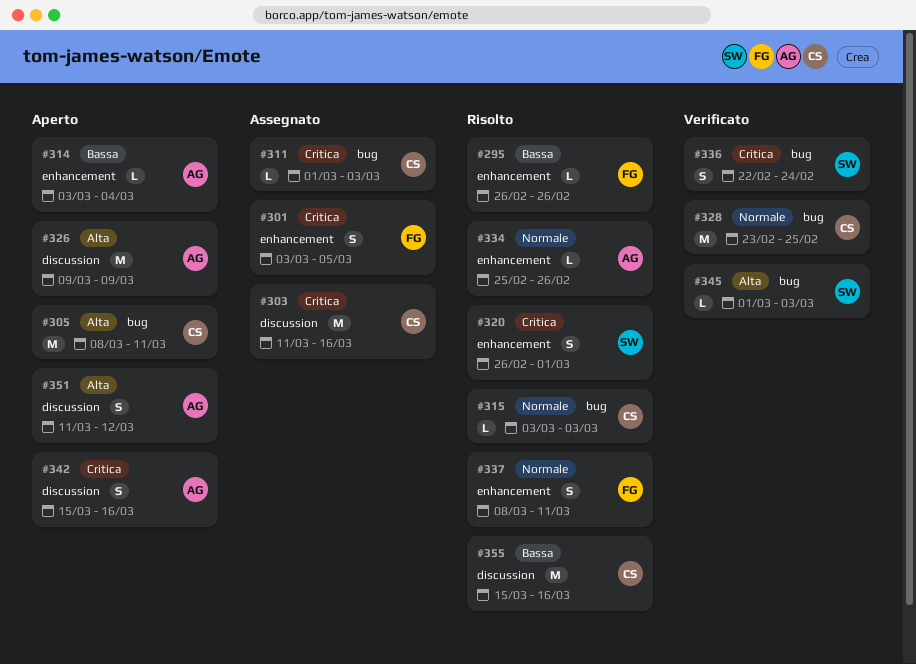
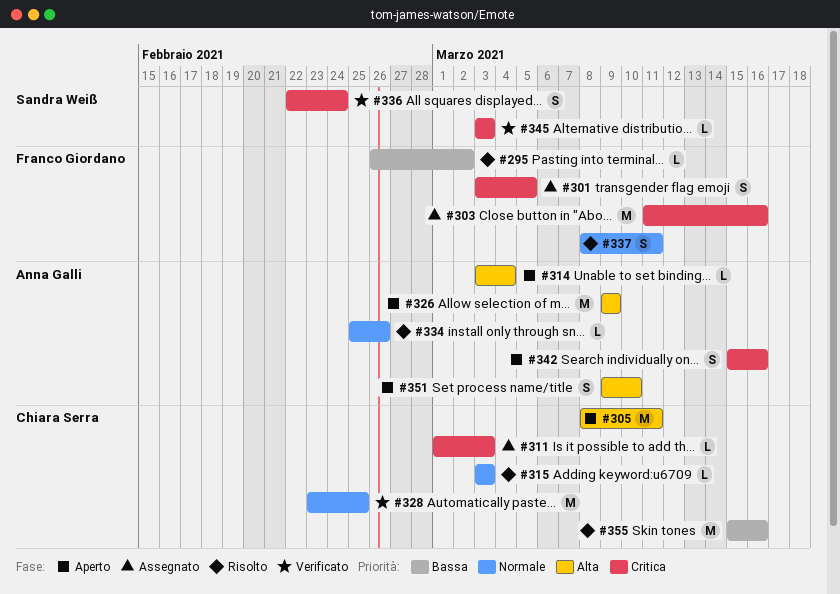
#295, due: Feb 26 -> Mar 2
#303, owner: Chiara Serra -> Franco Giordano
#314, priority: Bassa -> Alta
#320: present -> none
#345, priority: Alta -> Critica
#345, start: Mar 1 -> Mar 3
#351, start: Mar 11 -> Mar 9
#351, due: Mar 12 -> Mar 10

